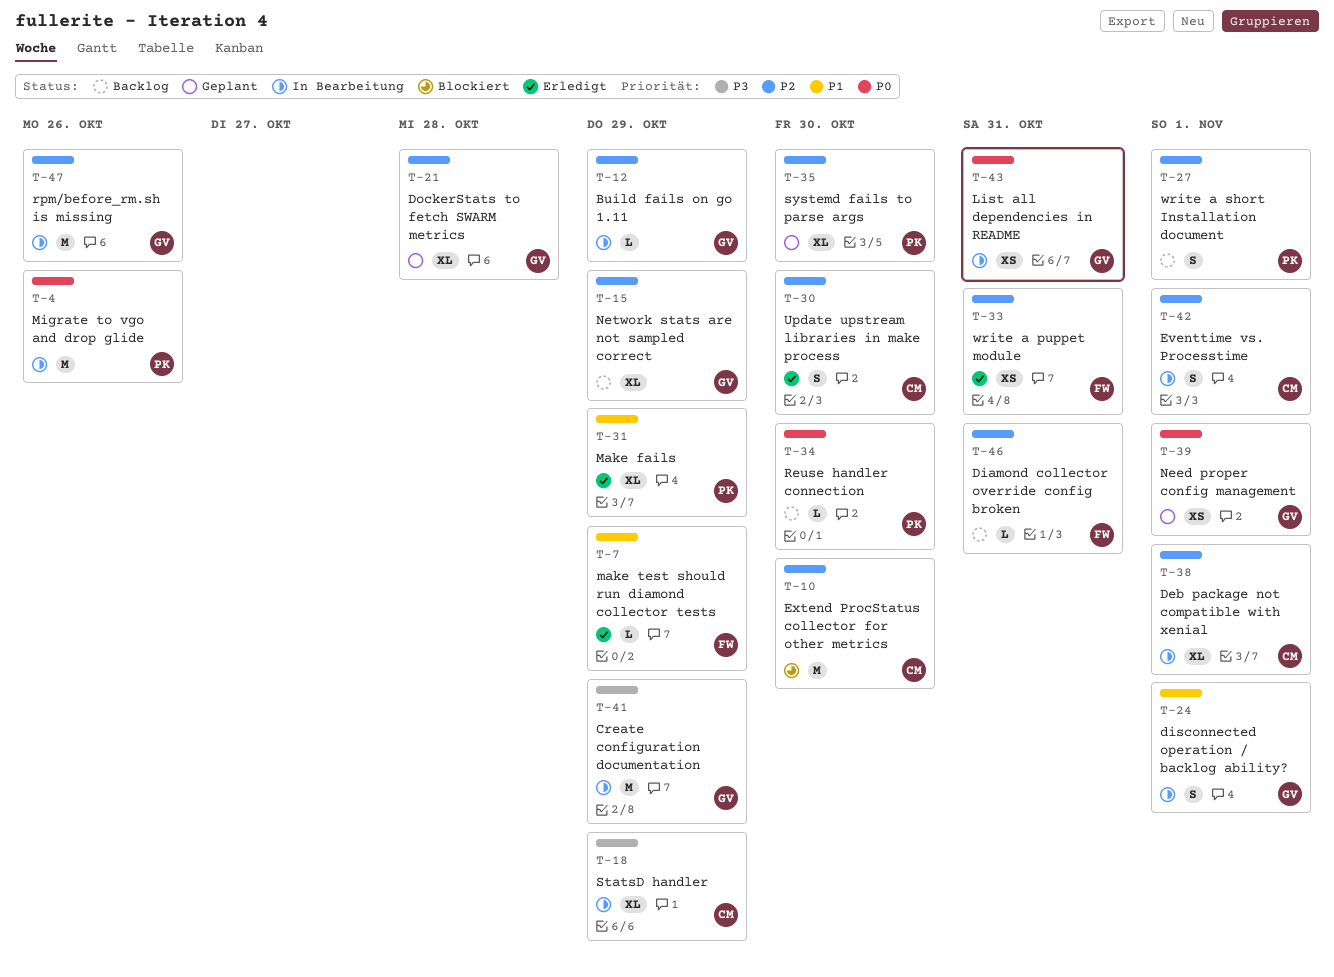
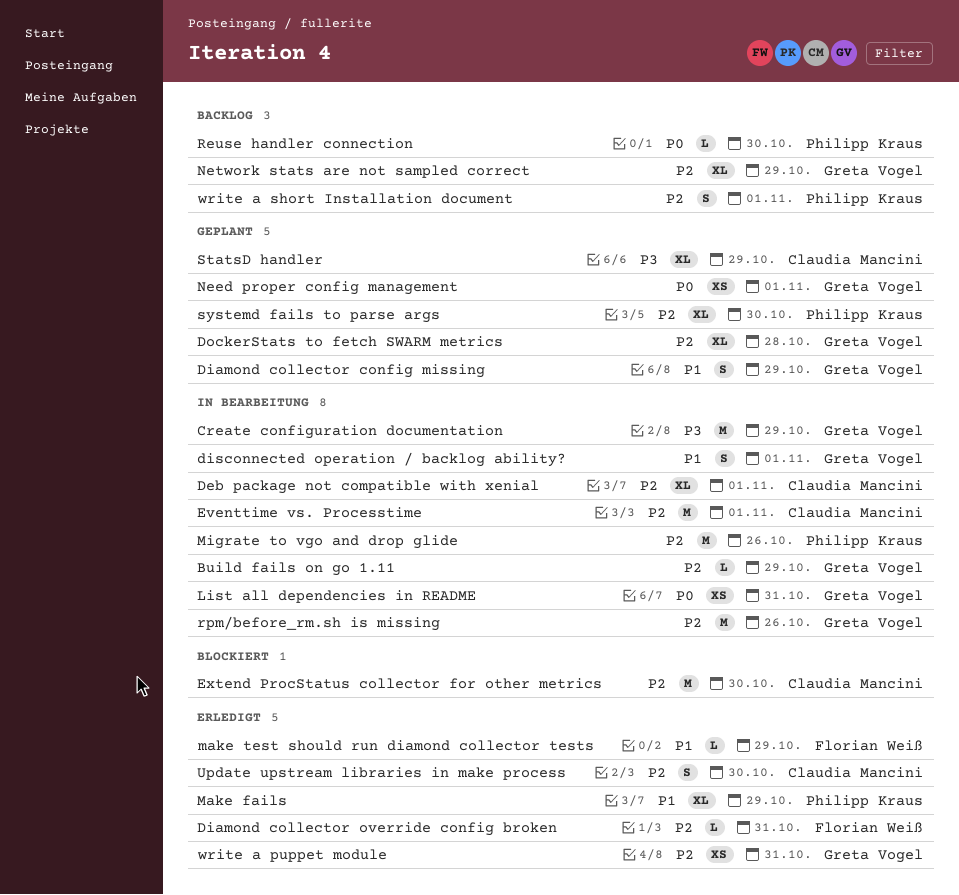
Diamond collector config missing: none -> present
Diamond collector override config broken, status: Backlog -> Erledigt
Eventtime vs. Processtime, estimate: S -> M
Migrate to vgo and drop glide, priority: P0 -> P2
StatsD handler, status: In Bearbeitung -> Geplant
write a puppet module, owner: Florian Weiß -> Greta Vogel

